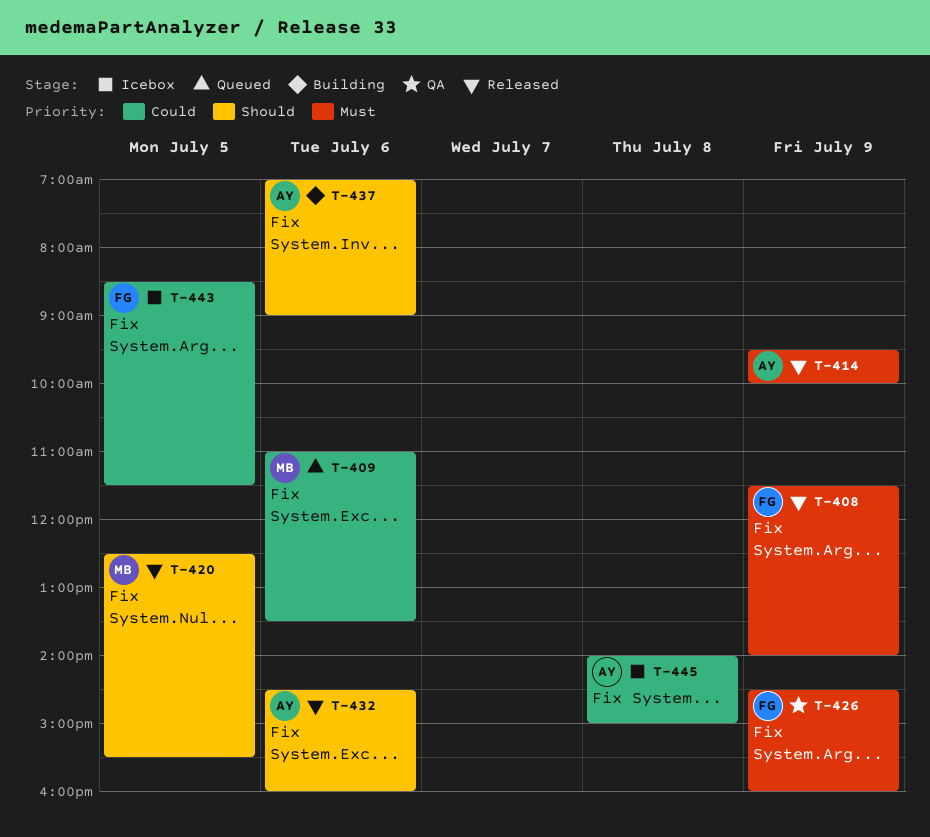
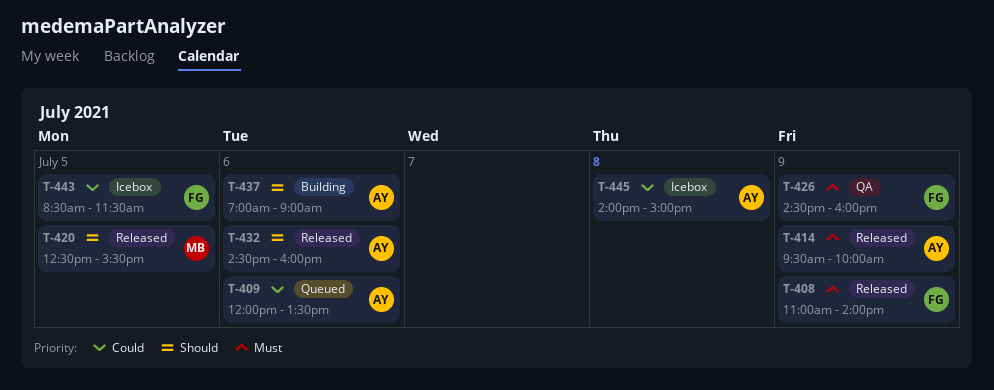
T-408, begins: 11:30 -> 11:00
T-409, owner: MB -> AY
T-409, begins: 11:00 -> 12:00

